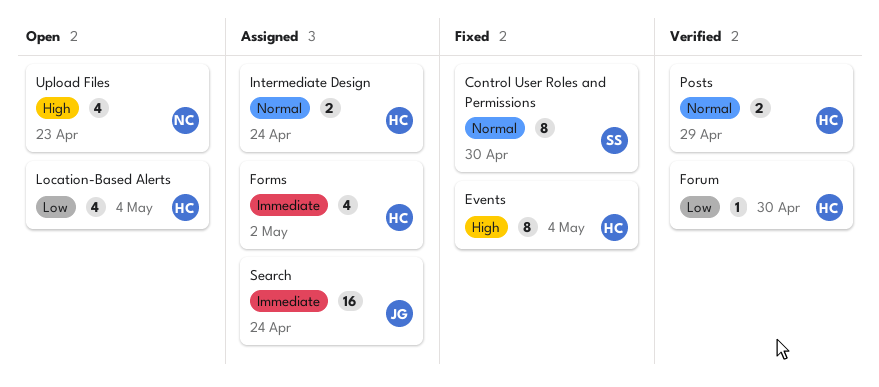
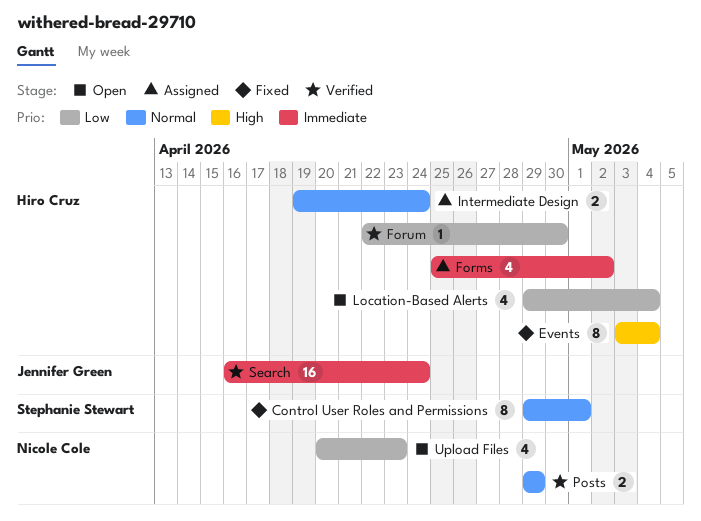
Control User Roles and Permissions, due: Apr 30 -> May 1
Posts, owner: Hiro Cruz -> Nicole Cole
Search, status: Assigned -> Verified
Upload Files, priority: High -> Low

